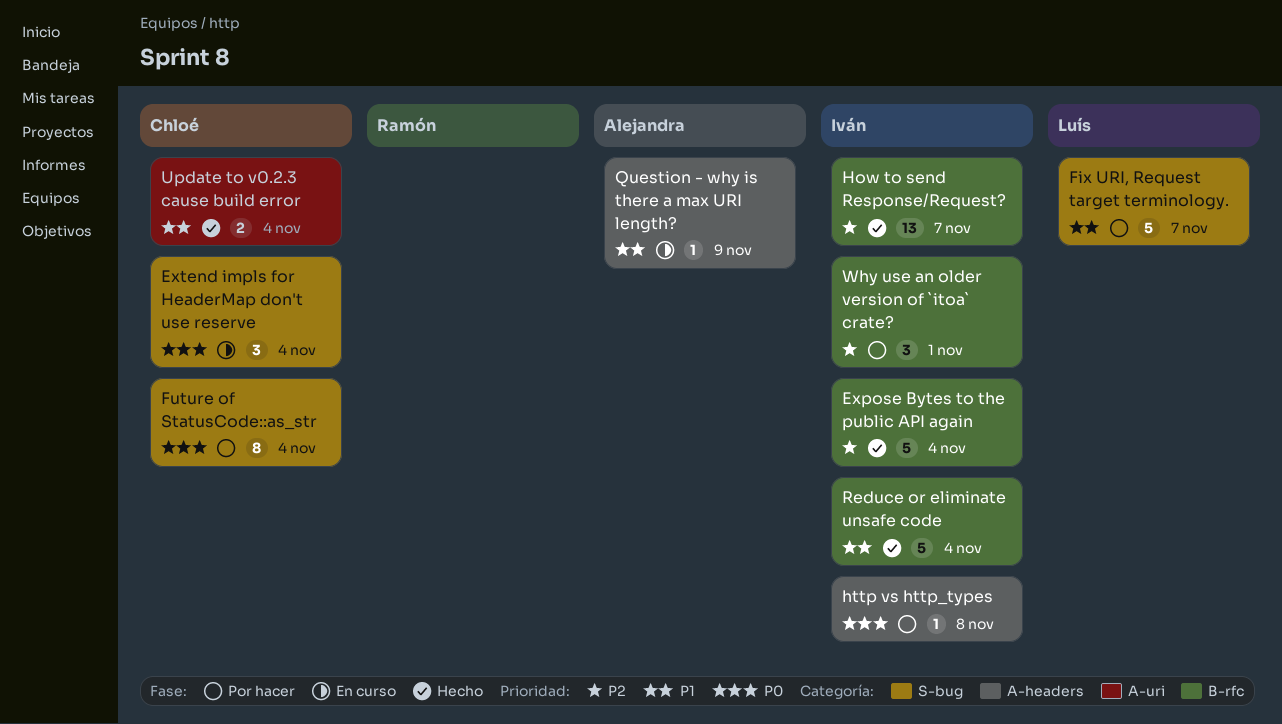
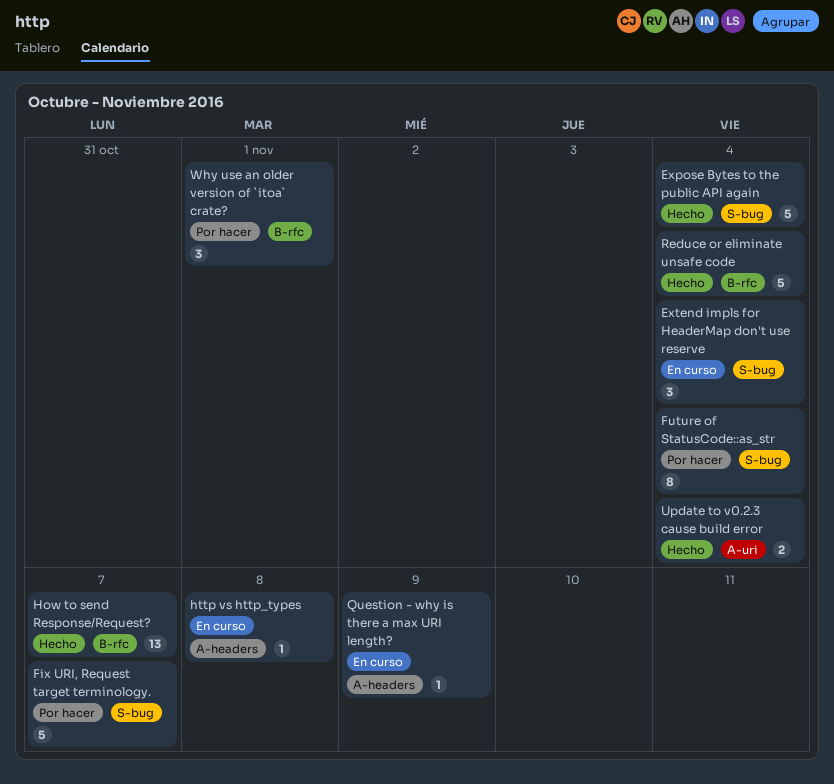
Expose Bytes to the public API again, label: B-rfc -> S-bug
http vs http_types, status: Por hacer -> En curso

